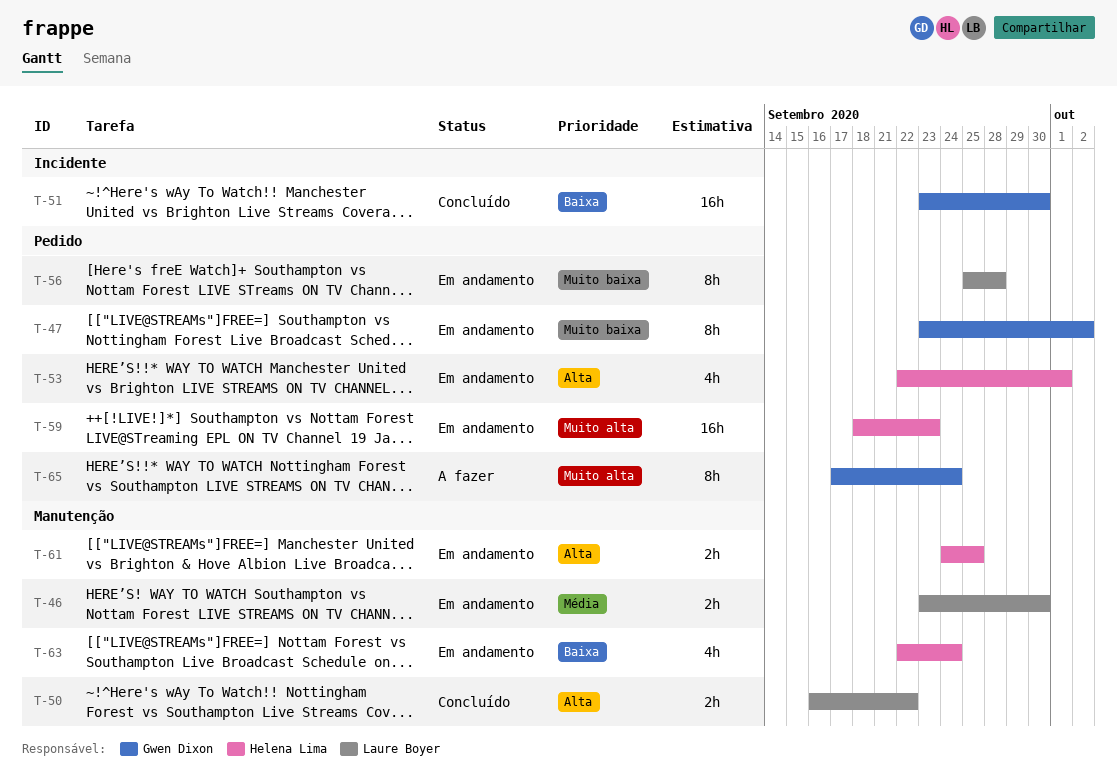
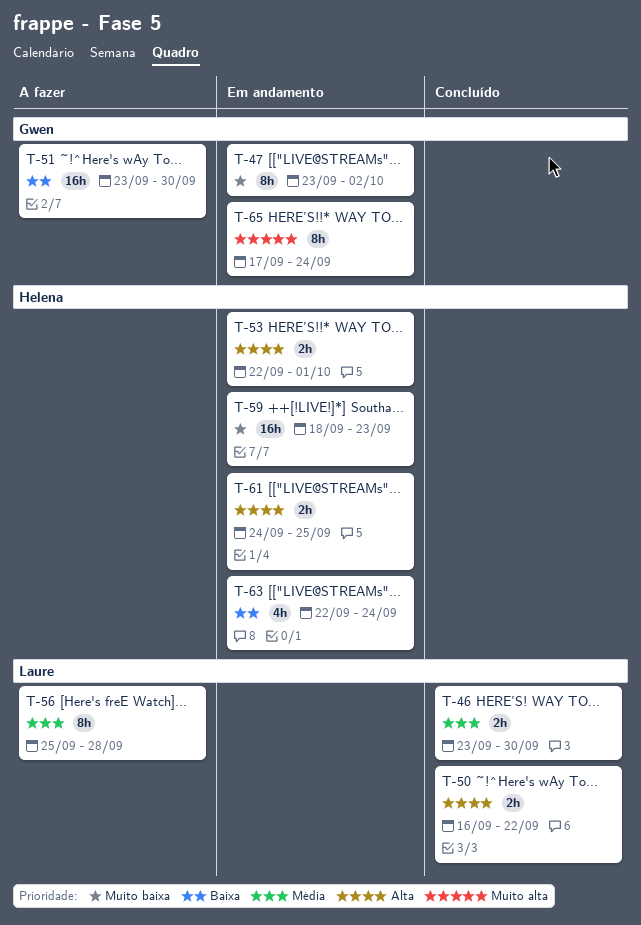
T-46, status: Em andamento -> Concluído
T-51, status: Concluído -> A fazer
T-53, estimate: 4h -> 2h
T-56, status: Em andamento -> A fazer
T-56, priority: Muito baixa -> Média
T-59, priority: Muito alta -> Muito baixa
T-65, status: A fazer -> Em andamento

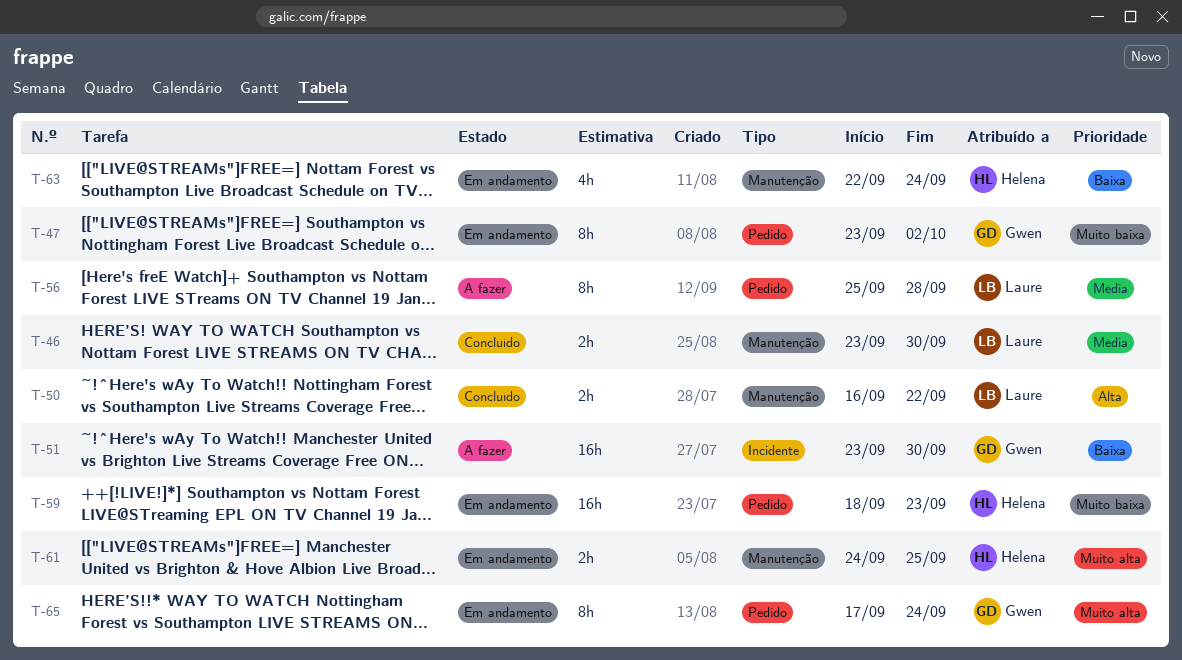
T-53: present -> none
T-61, priority: Alta -> Muito alta

